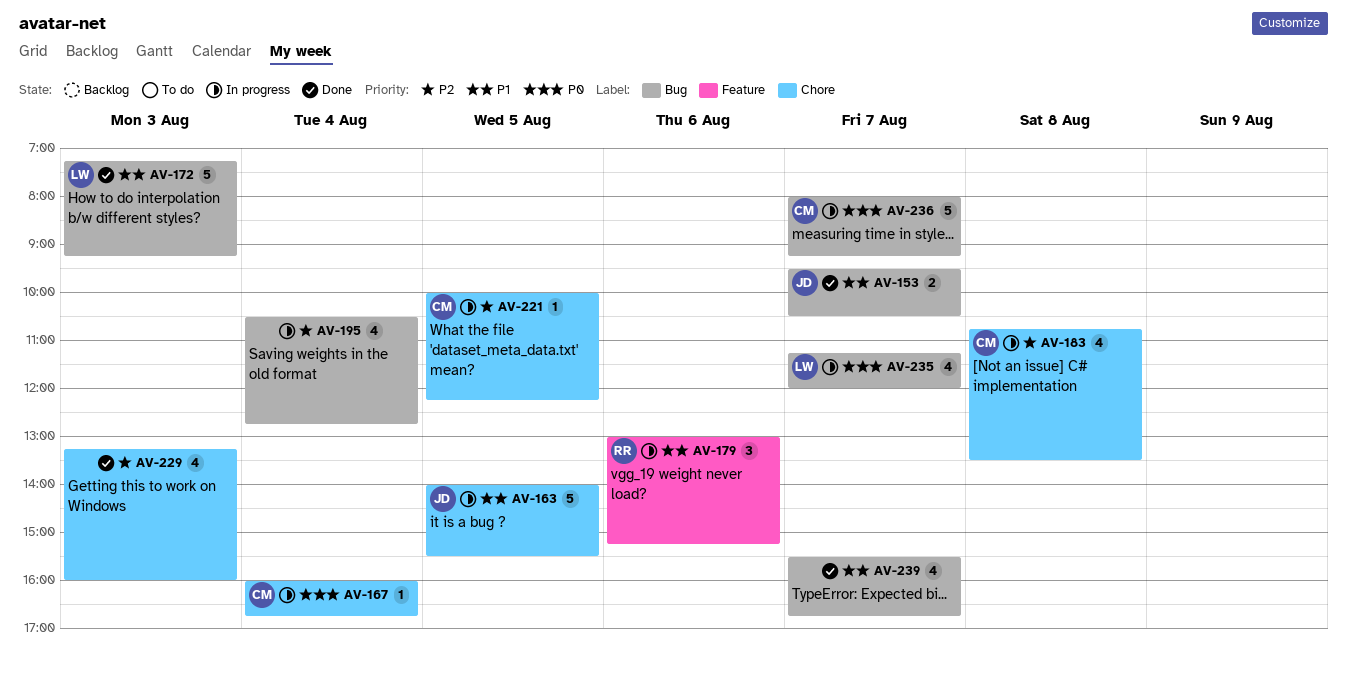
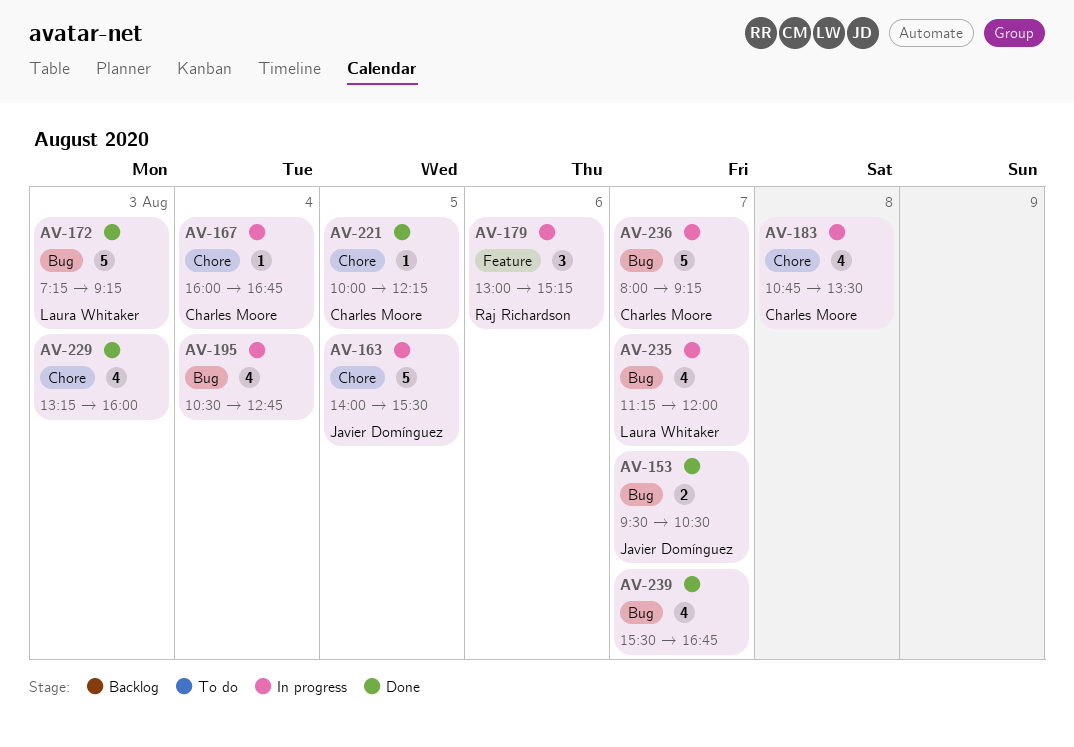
AV-221, status: In progress -> Done

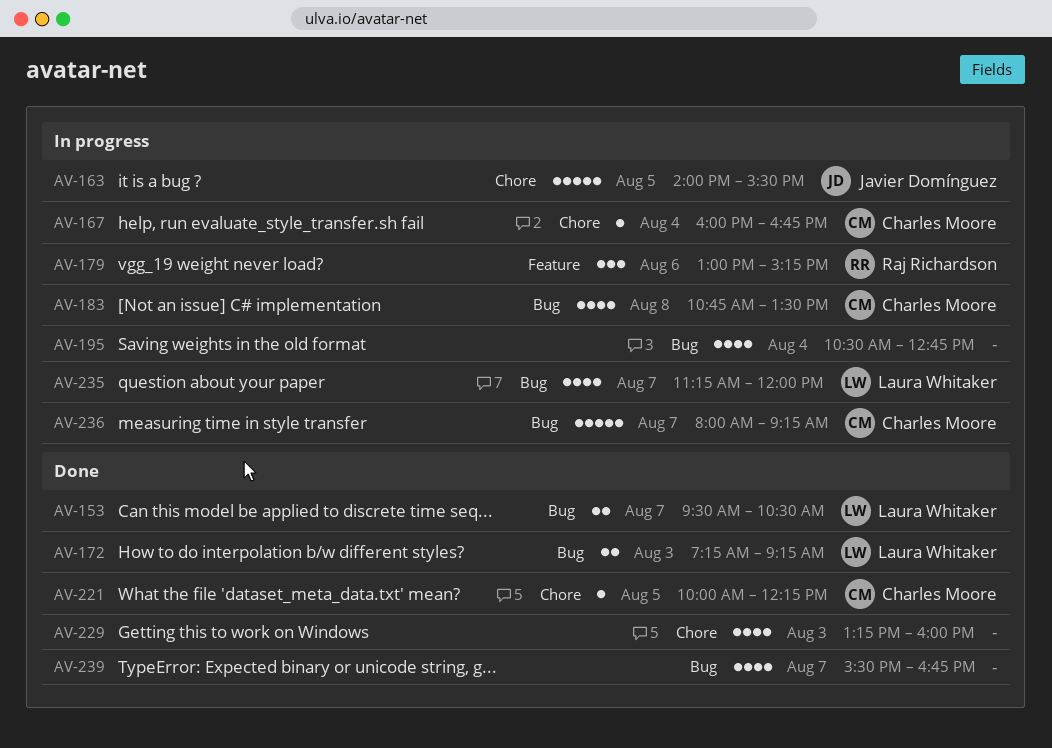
AV-153, owner: Javier Domínguez -> Laura Whitaker
AV-172, estimate: 5 -> 2
AV-183, label: Chore -> Bug

